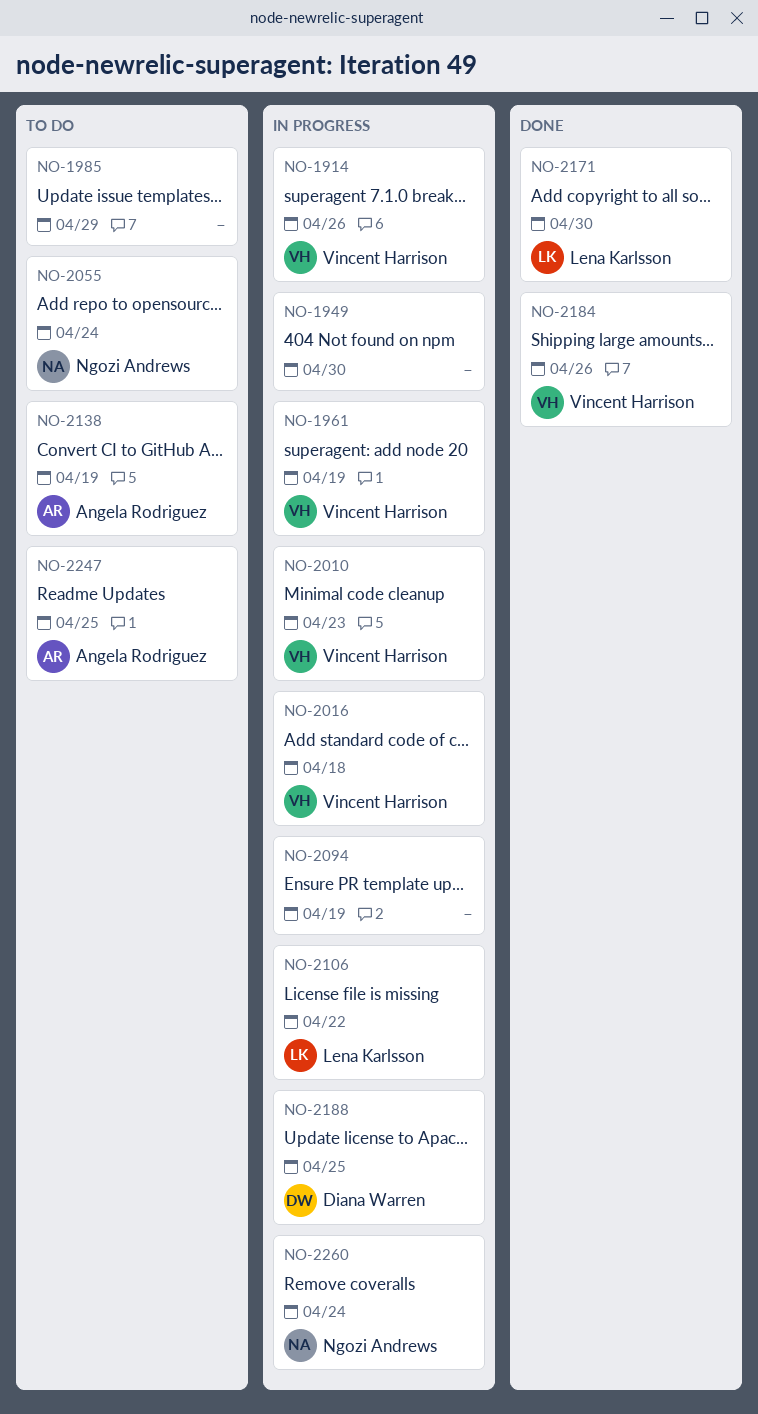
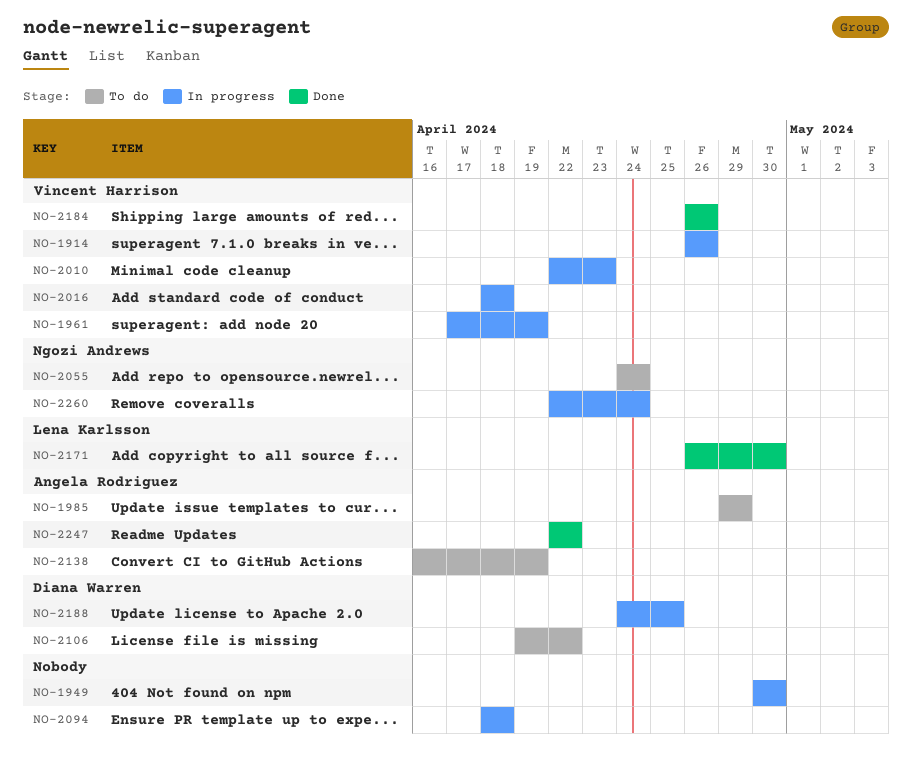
NO-1985, owner: none -> Angela Rodriguez
NO-2094, due: Apr 19 -> Apr 18
NO-2106, status: In progress -> To do
NO-2106, owner: Lena Karlsson -> Diana Warren
NO-2247, status: To do -> Done
NO-2247, due: Apr 25 -> Apr 22

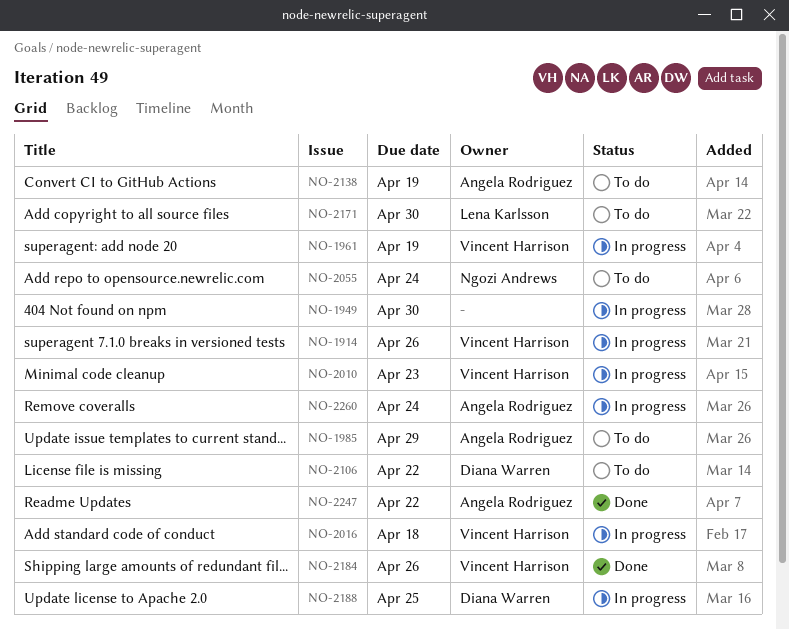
NO-2094: present -> none
NO-2171, status: Done -> To do
NO-2260, owner: Ngozi Andrews -> Angela Rodriguez

